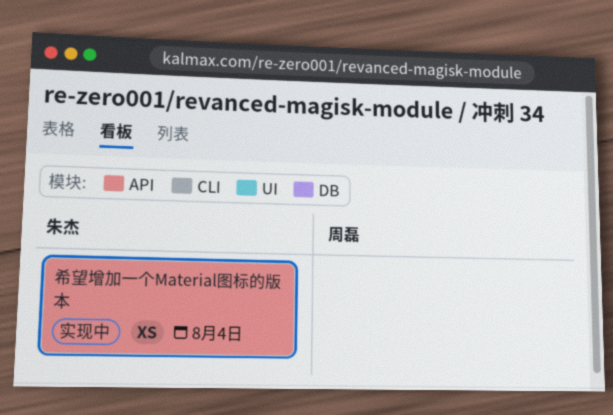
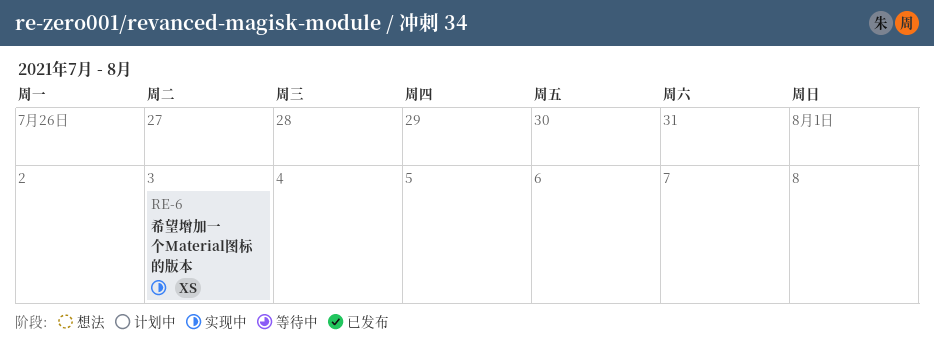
希望增加一个Material图标的版本, due: Aug 4 -> Aug 3

